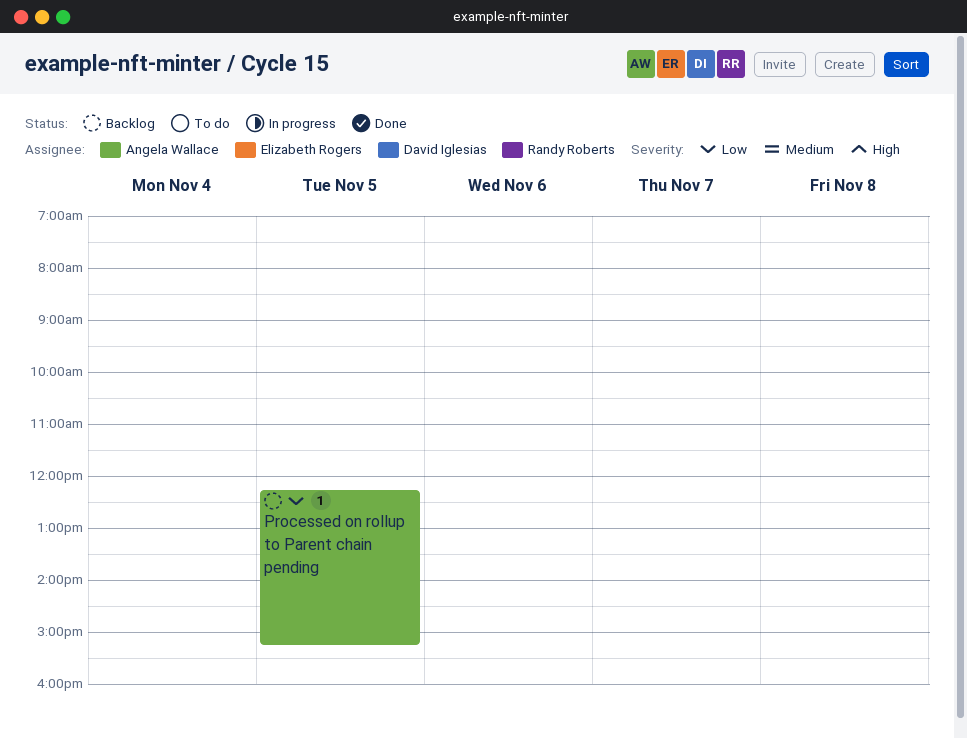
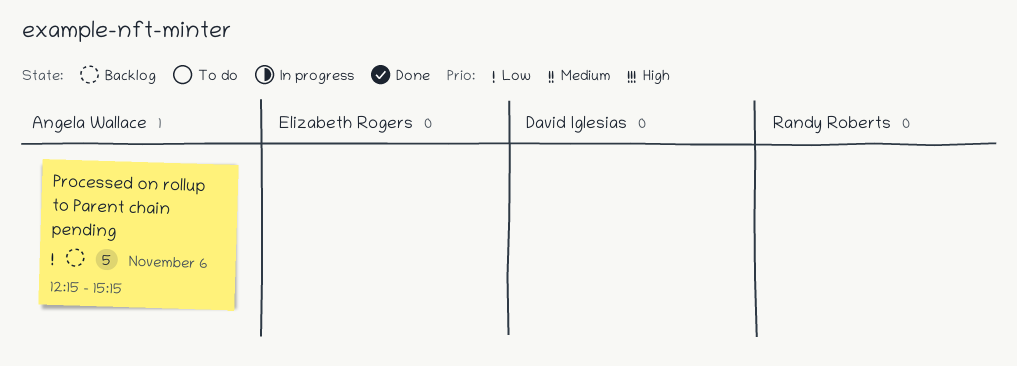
Processed on rollup to Parent chain pending, estimate: 1 -> 5
Processed on rollup to Parent chain pending, day: Nov 5 -> Nov 6

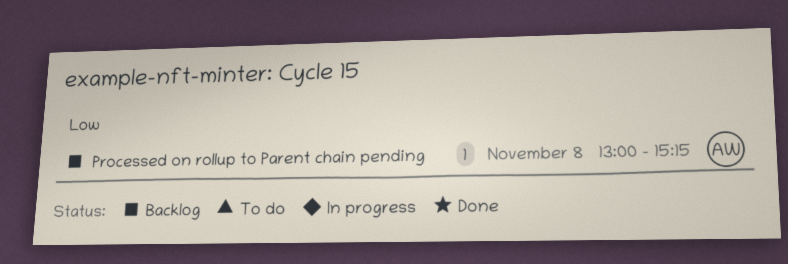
Processed on rollup to Parent chain pending, estimate: 5 -> 1
Processed on rollup to Parent chain pending, day: Nov 6 -> Nov 8
Processed on rollup to Parent chain pending, begins: 12:15 -> 13:00

